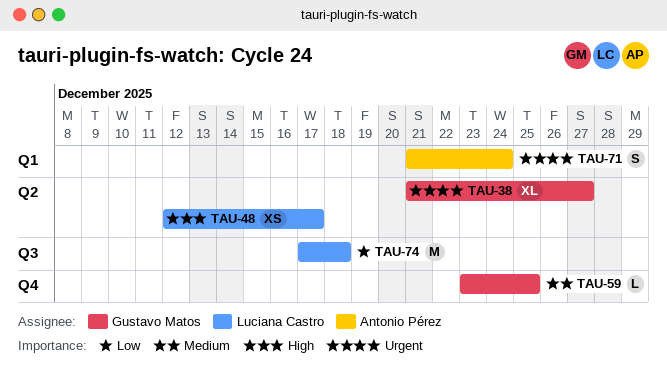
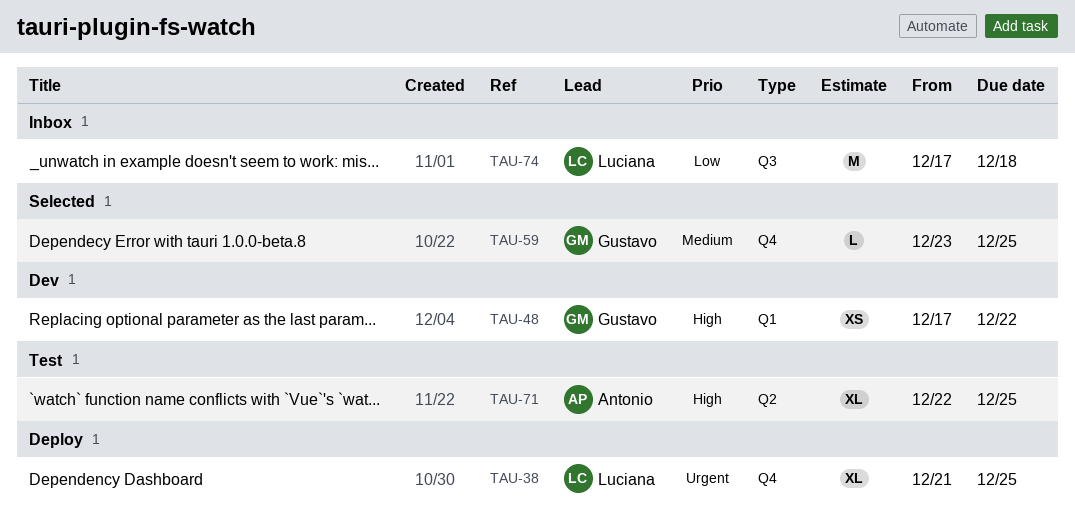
TAU-38, owner: Gustavo Matos -> Luciana Castro
TAU-38, label: Q2 -> Q4
TAU-38, due: Dec 27 -> Dec 25
TAU-48, owner: Luciana Castro -> Gustavo Matos
TAU-48, label: Q2 -> Q1
TAU-48, start: Dec 12 -> Dec 17
TAU-48, due: Dec 17 -> Dec 22
TAU-71, priority: Urgent -> High
TAU-71, label: Q1 -> Q2
TAU-71, estimate: S -> XL
TAU-71, start: Dec 21 -> Dec 22
TAU-71, due: Dec 24 -> Dec 25

